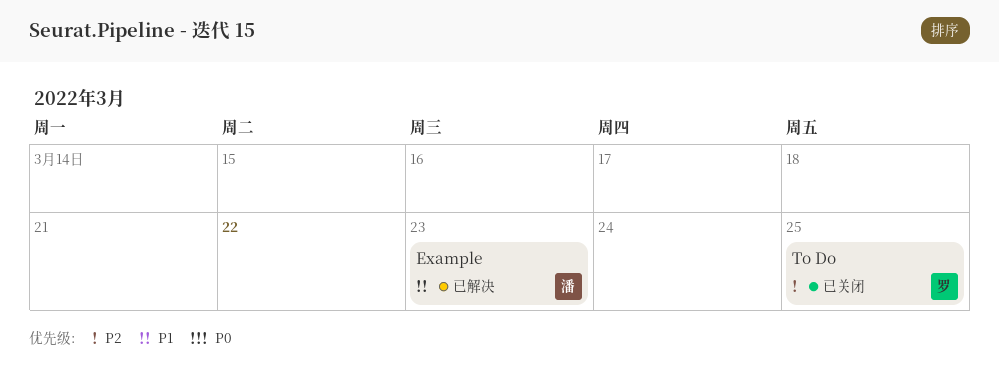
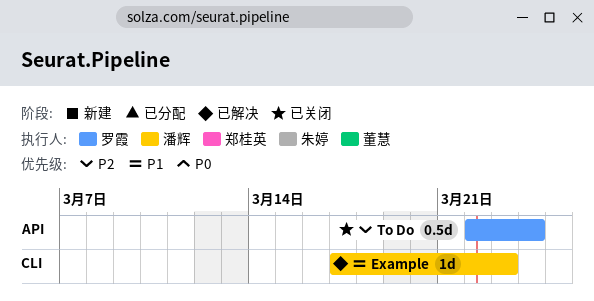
To Do, due: Mar 25 -> Mar 24

